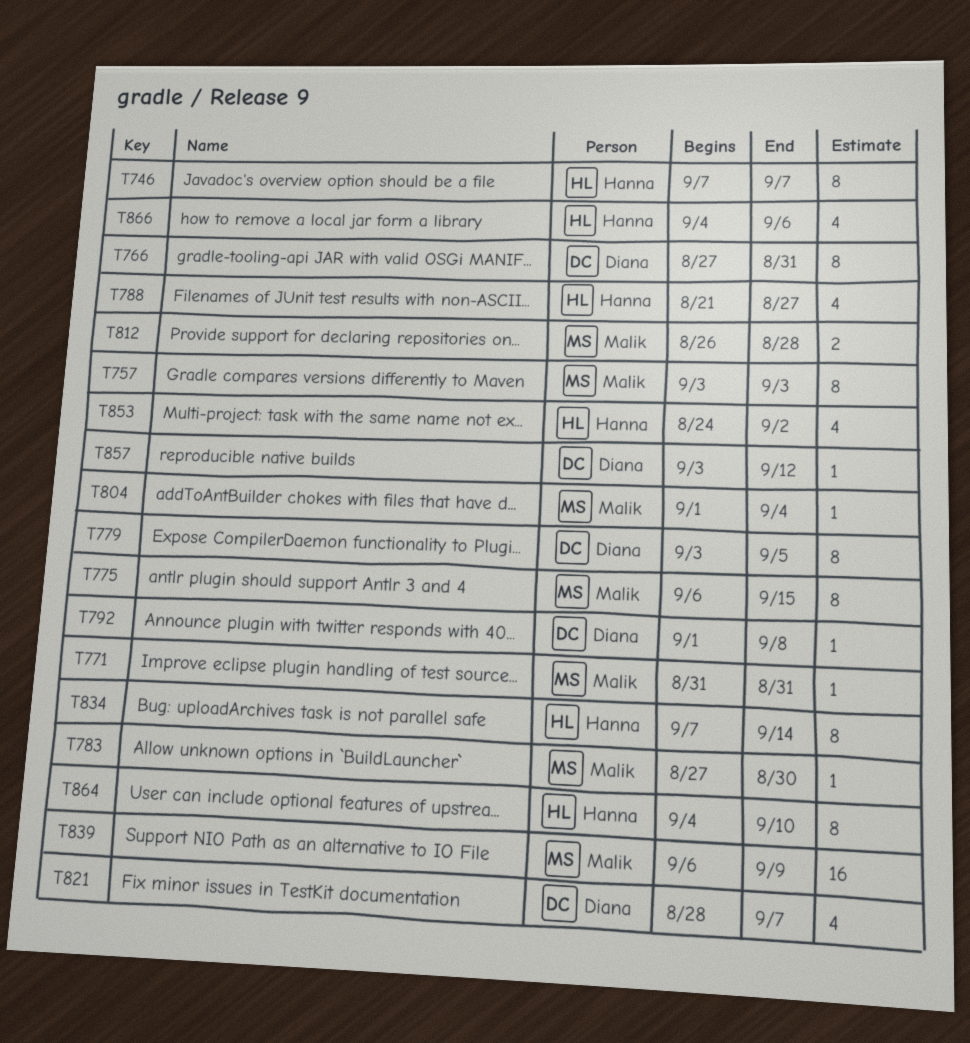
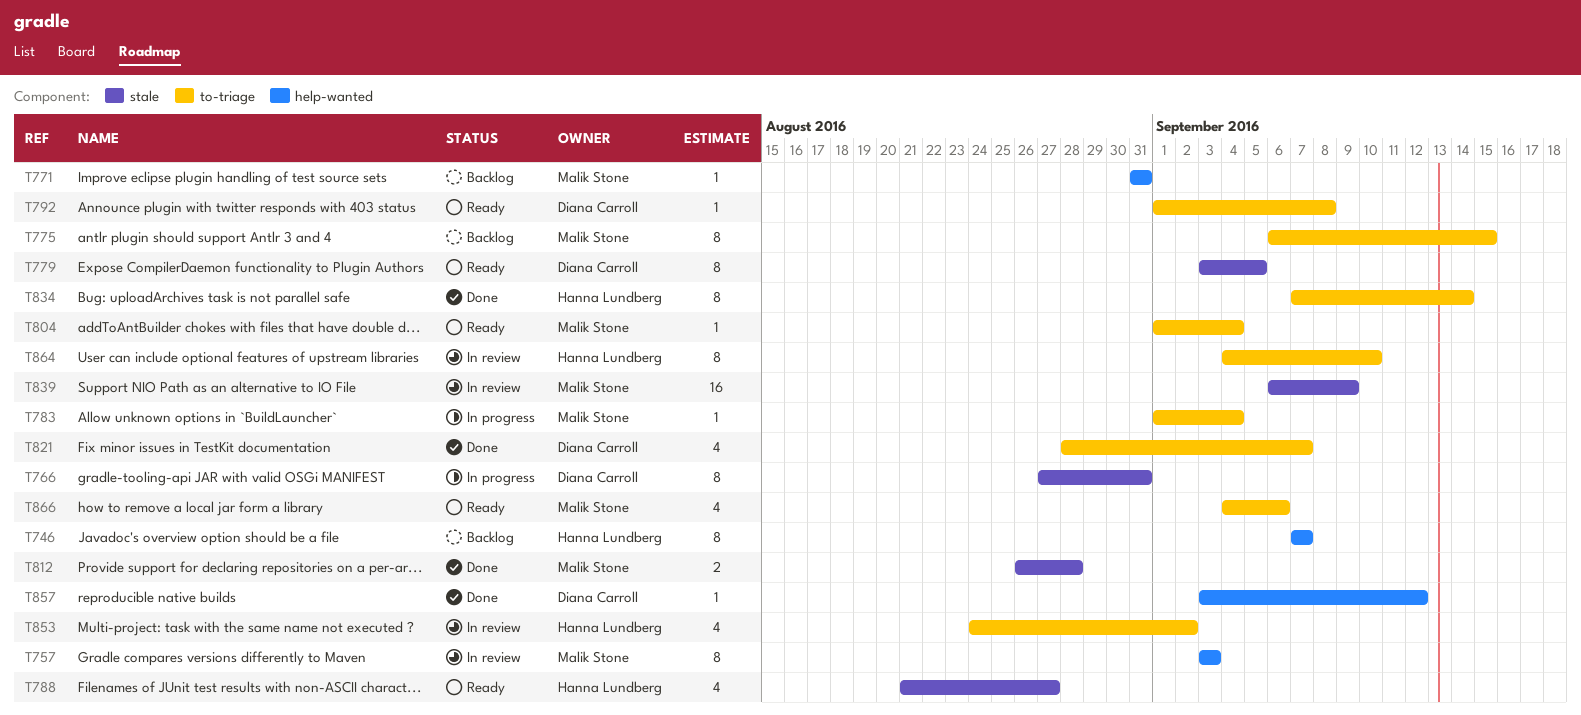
T783, start: Aug 27 -> Sep 1
T783, due: Aug 30 -> Sep 4
T866, owner: Hanna Lundberg -> Malik Stone

